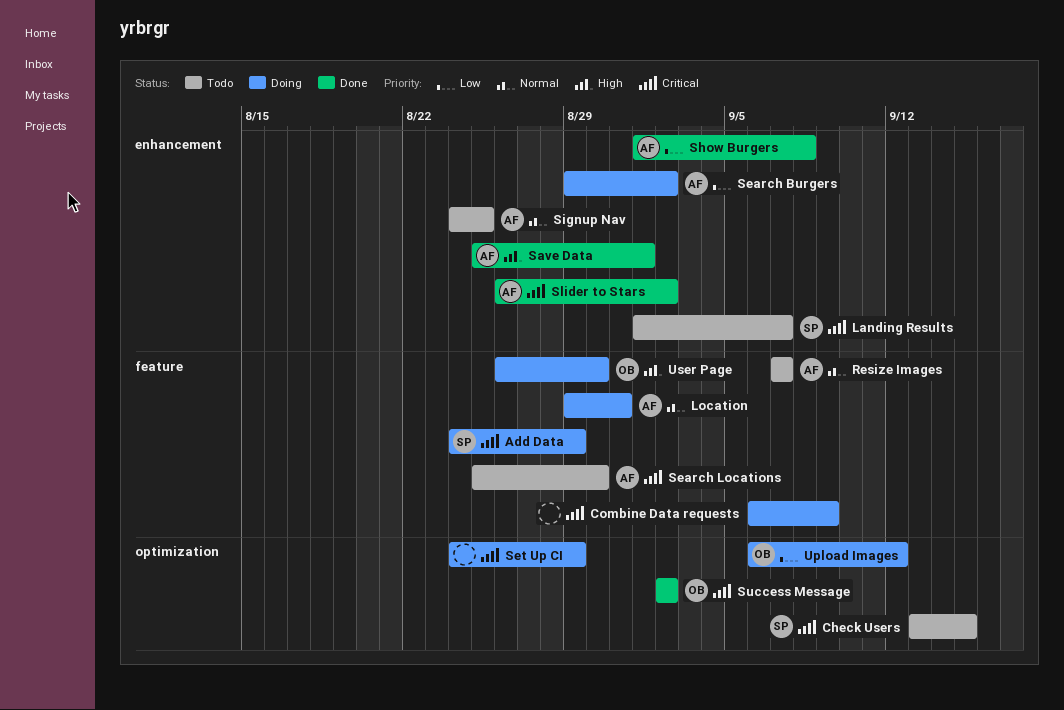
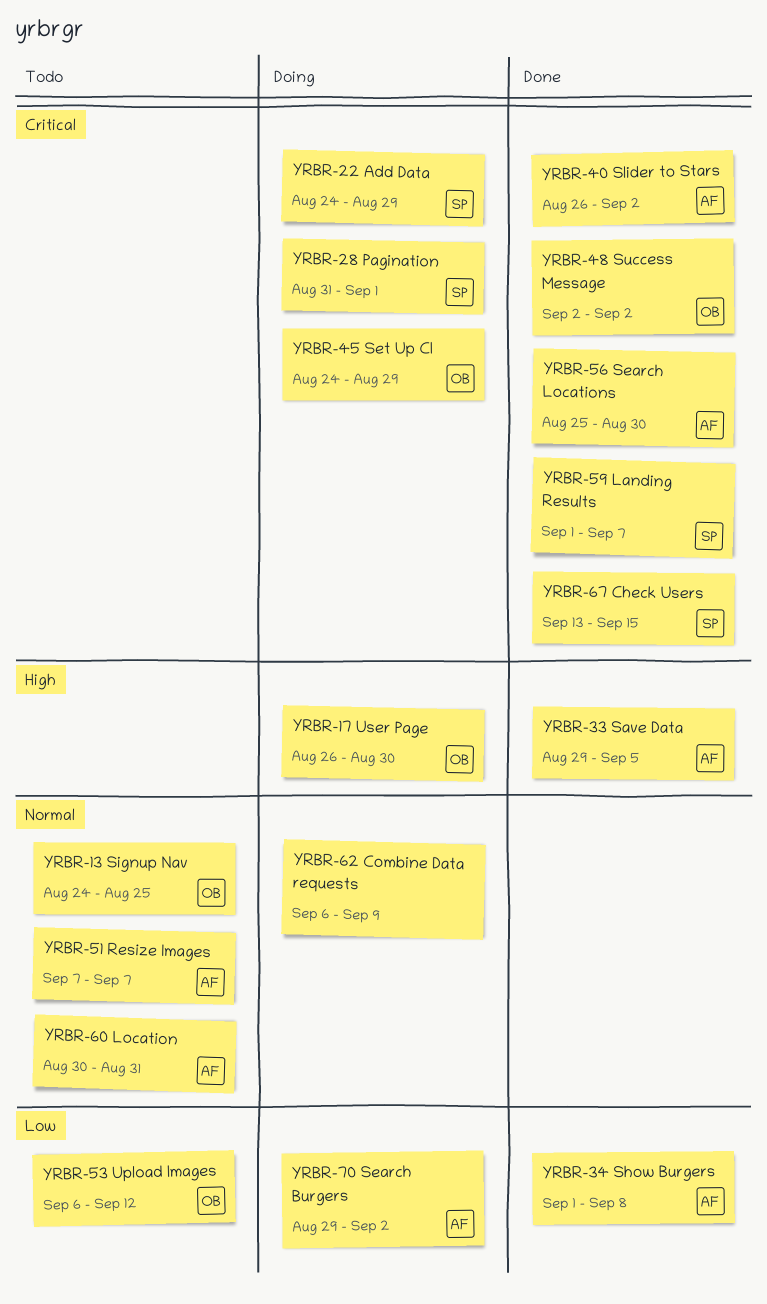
Check Users, status: Todo -> Done
Combine Data requests, priority: Critical -> Normal
Landing Results, status: Todo -> Done
Location, status: Doing -> Todo
Location, start: Aug 29 -> Aug 30
Pagination: none -> present
Save Data, start: Aug 25 -> Aug 29
Save Data, due: Sep 1 -> Sep 5
Search Locations, status: Todo -> Done
Set Up CI, owner: none -> OB
Signup Nav, owner: AF -> OB
Upload Images, status: Doing -> Todo

